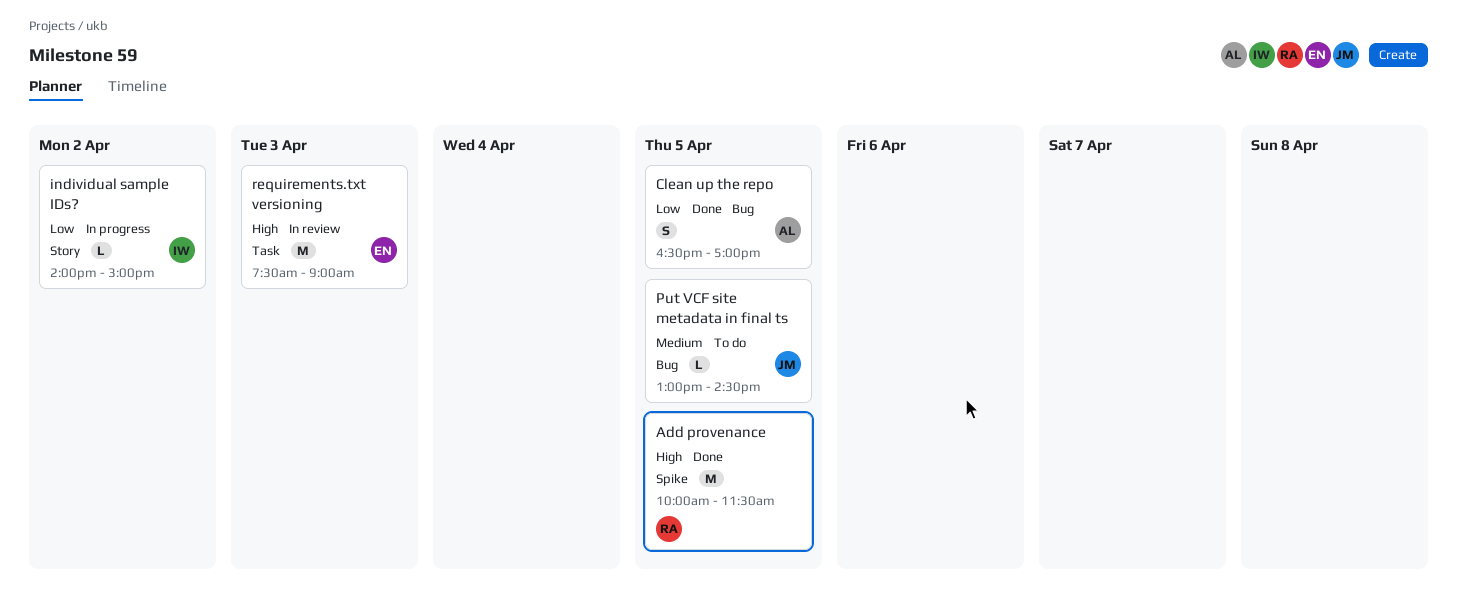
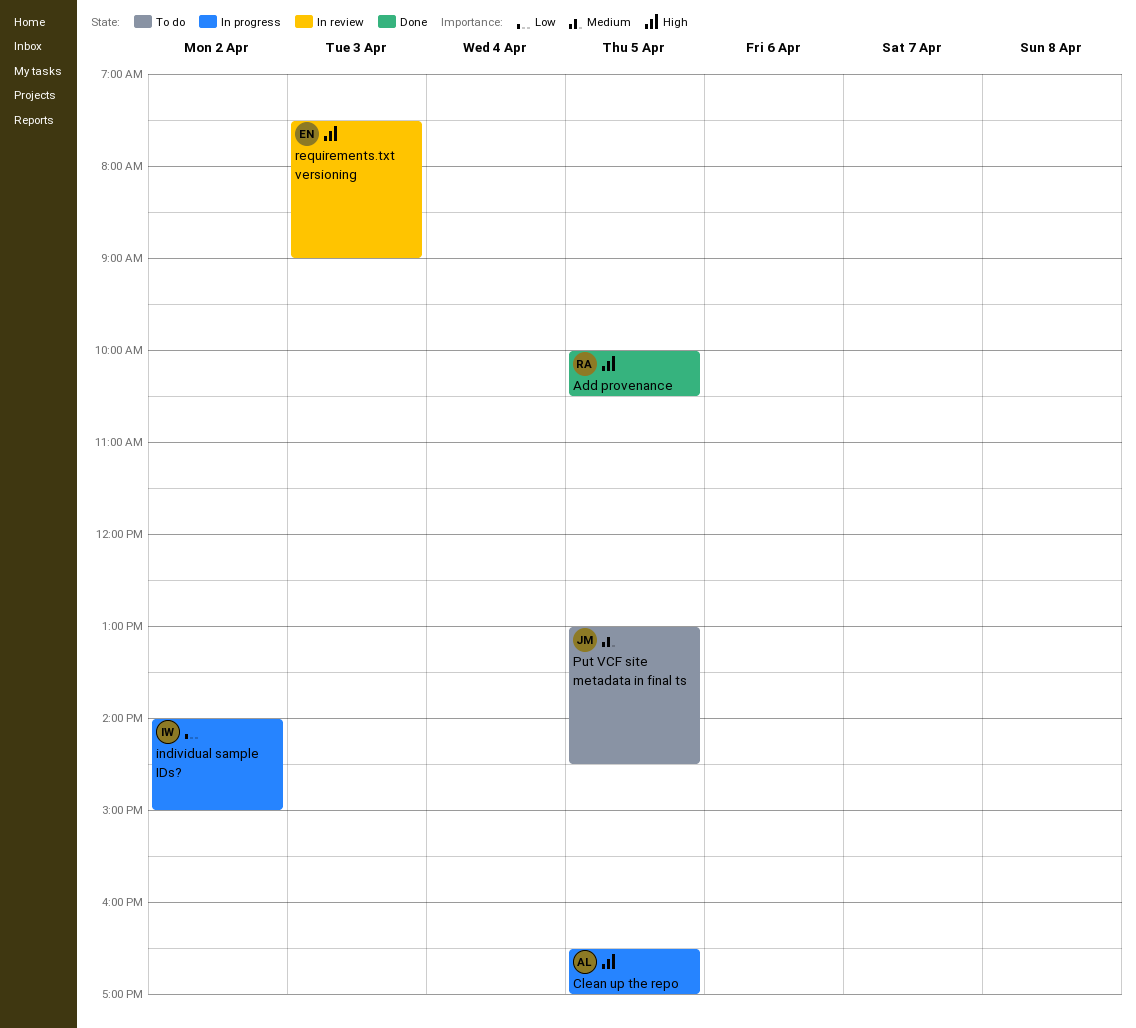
Add provenance, ends: 11:30 -> 10:30
Clean up the repo, status: Done -> In progress
Clean up the repo, priority: Low -> High

